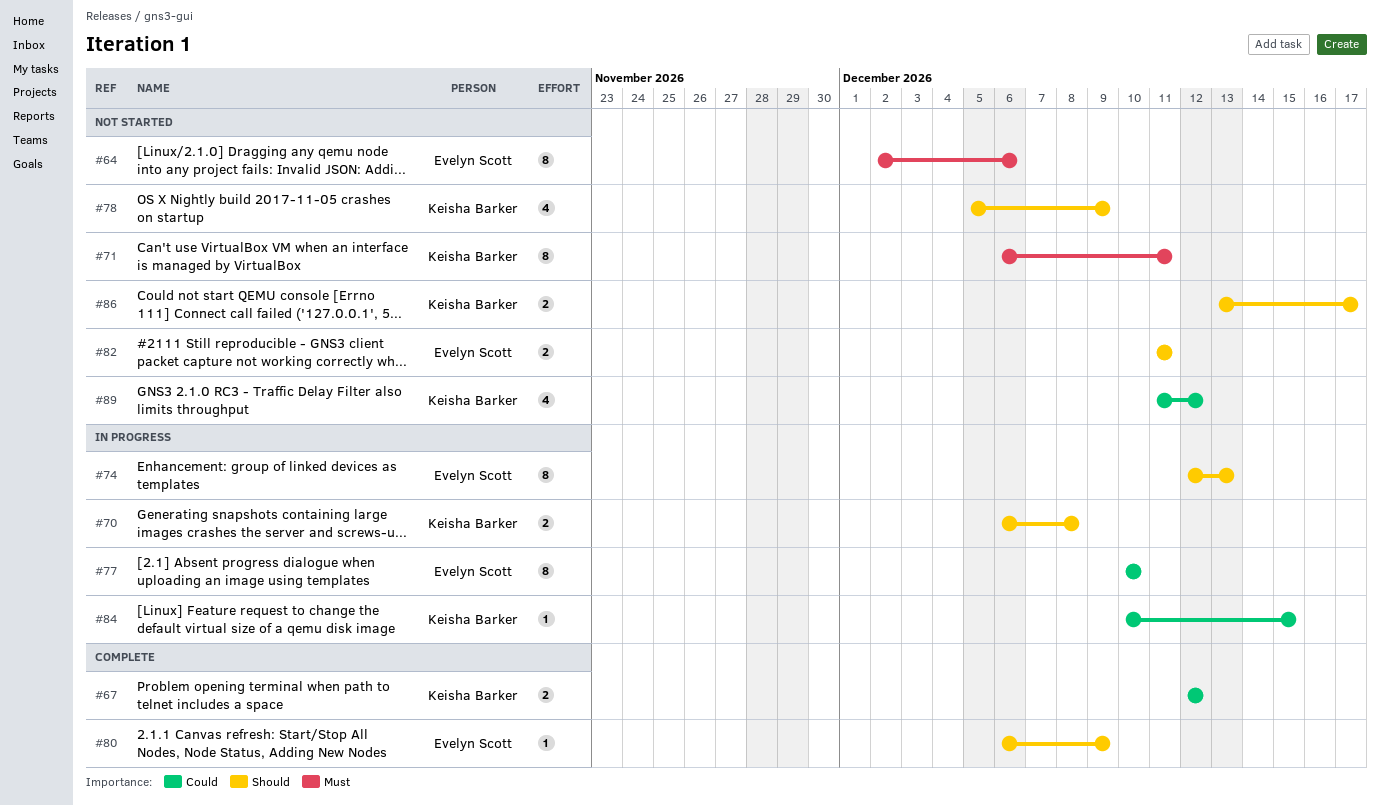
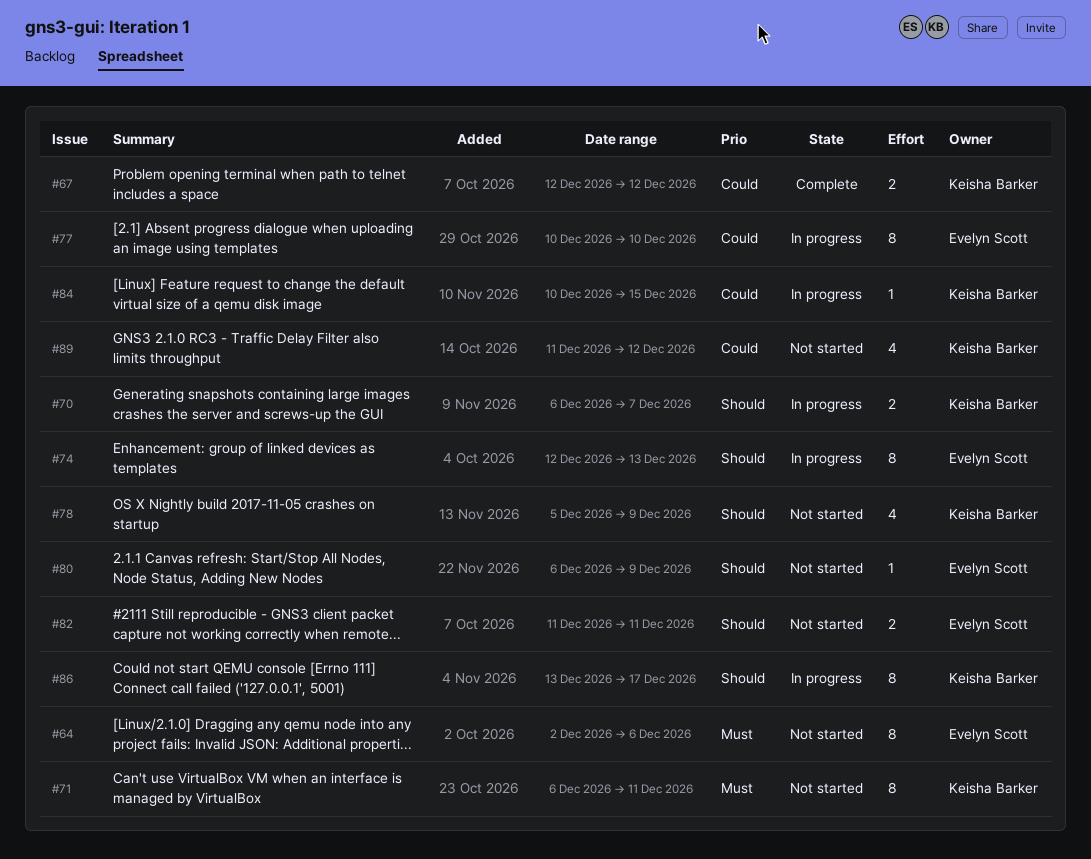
#70, due: Dec 8 -> Dec 7
#80, status: Complete -> Not started
#86, status: Not started -> In progress
#86, estimate: 2 -> 8

